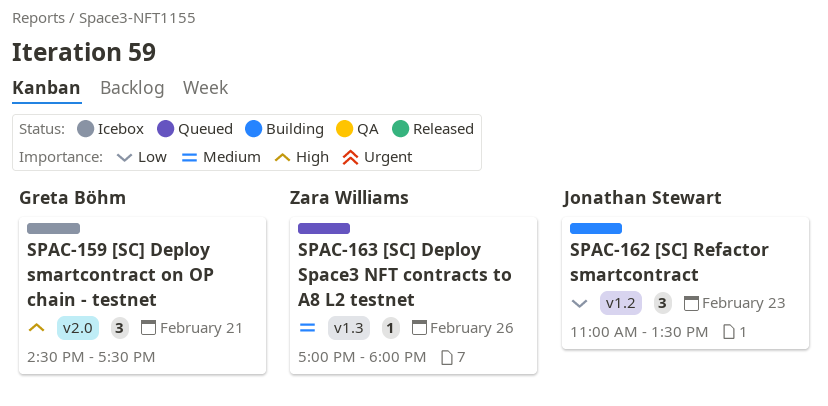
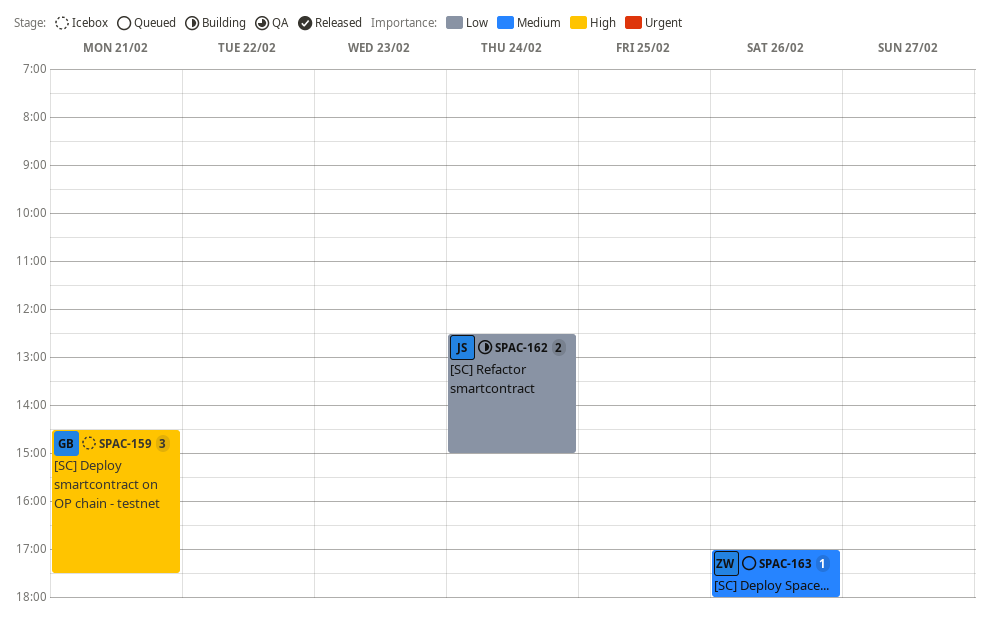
SPAC-162, estimate: 3 -> 2
SPAC-162, day: Feb 23 -> Feb 24
SPAC-162, begins: 11:00 -> 12:30
SPAC-162, ends: 13:30 -> 15:00

